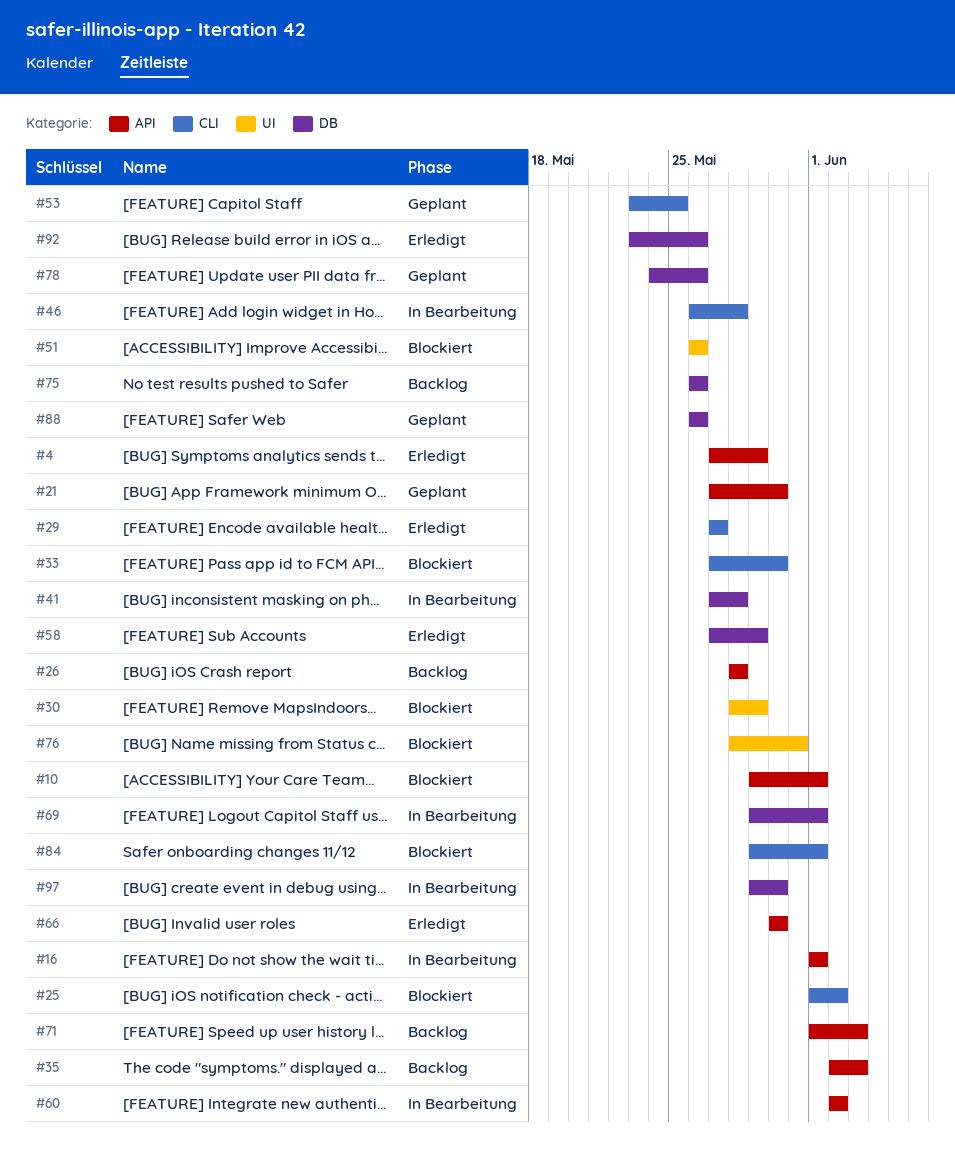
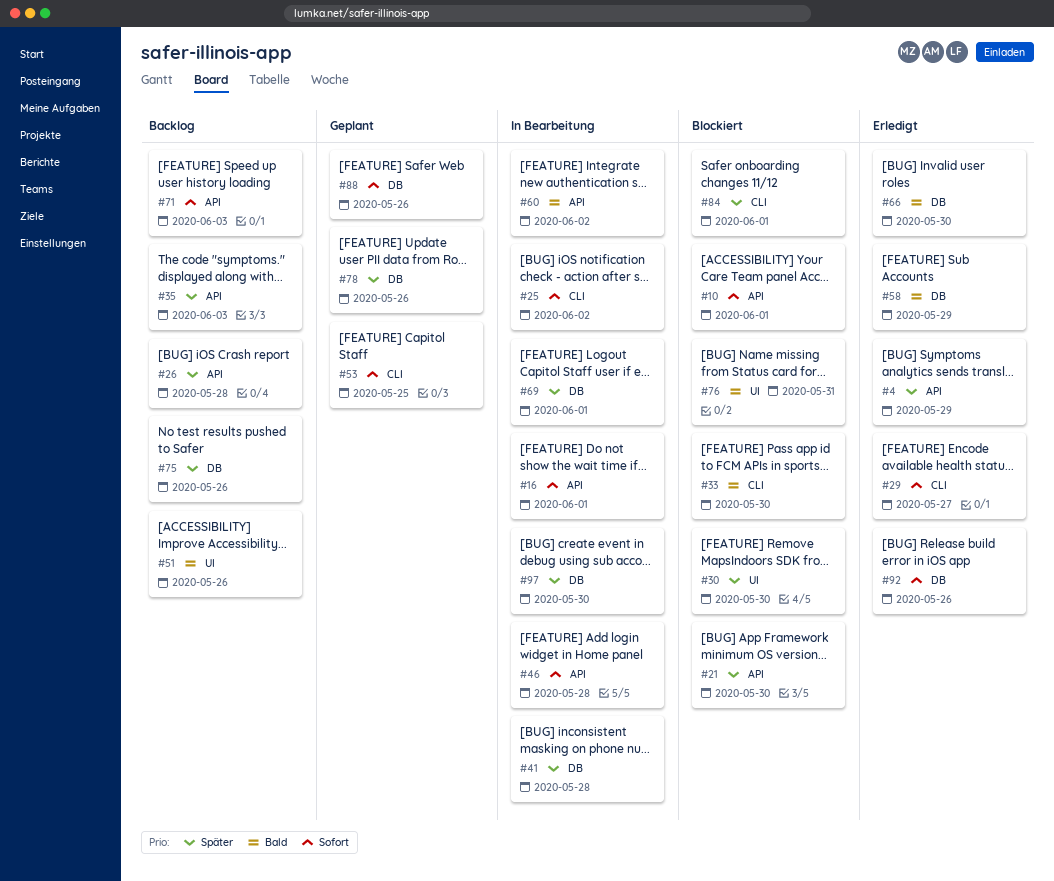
#21, status: Geplant -> Blockiert
#25, status: Blockiert -> In Bearbeitung
#30, due: May 29 -> May 30
#46, label: CLI -> API
#51, status: Blockiert -> Backlog
#66, label: API -> DB

